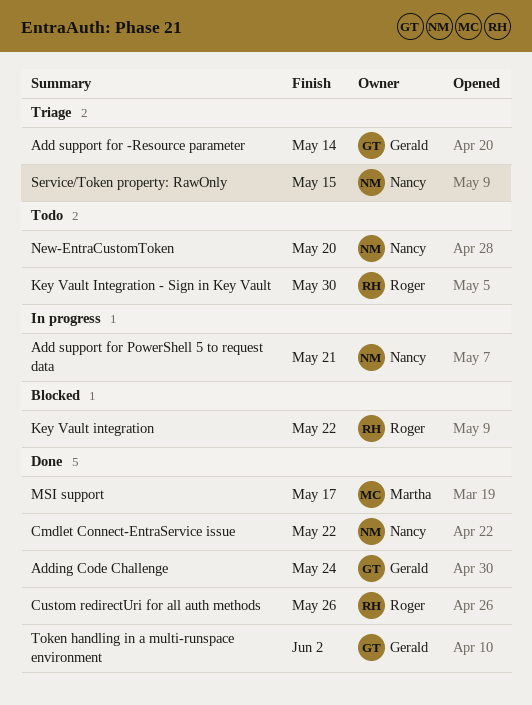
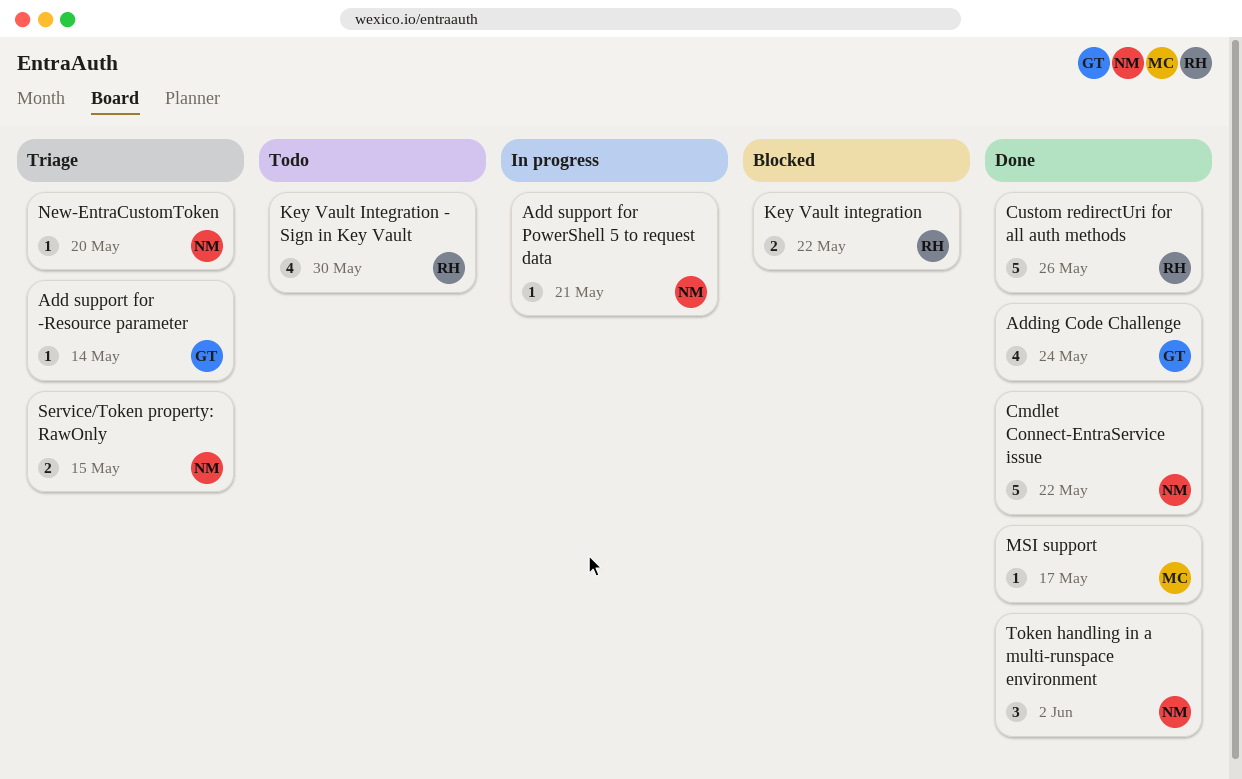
New-EntraCustomToken, status: Todo -> Triage
Token handling in a multi-runspace environment, owner: Gerald -> Nancy

